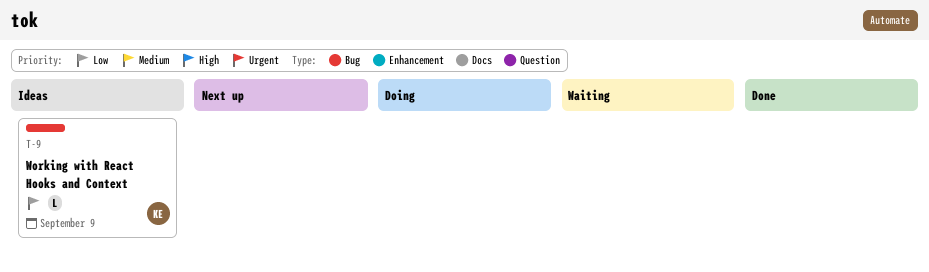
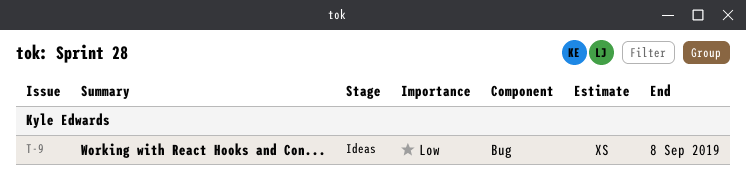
T-9, estimate: L -> XS
T-9, due: Sep 9 -> Sep 8

